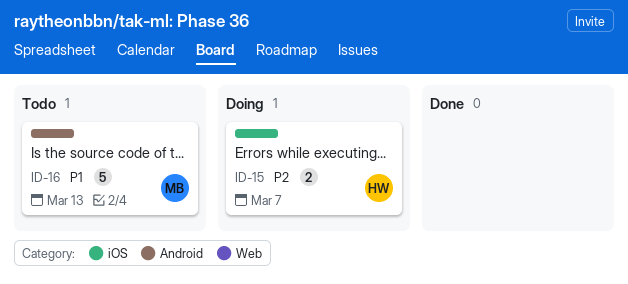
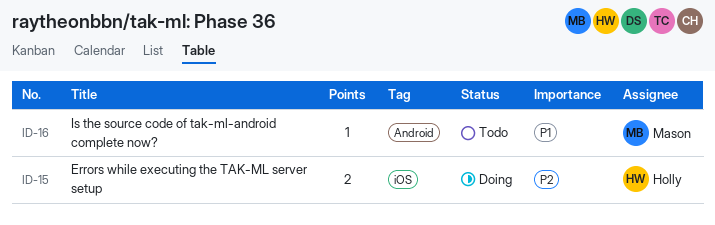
ID-16, estimate: 5 -> 1

